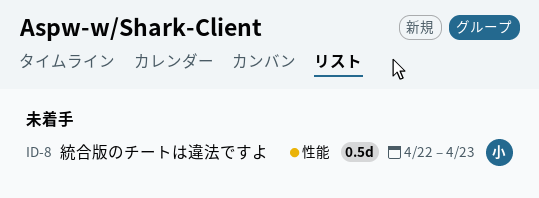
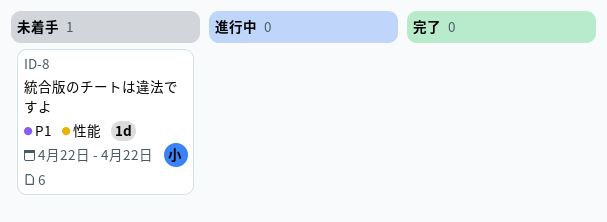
ID-8, estimate: 0.5d -> 1d
ID-8, due: Apr 23 -> Apr 22

